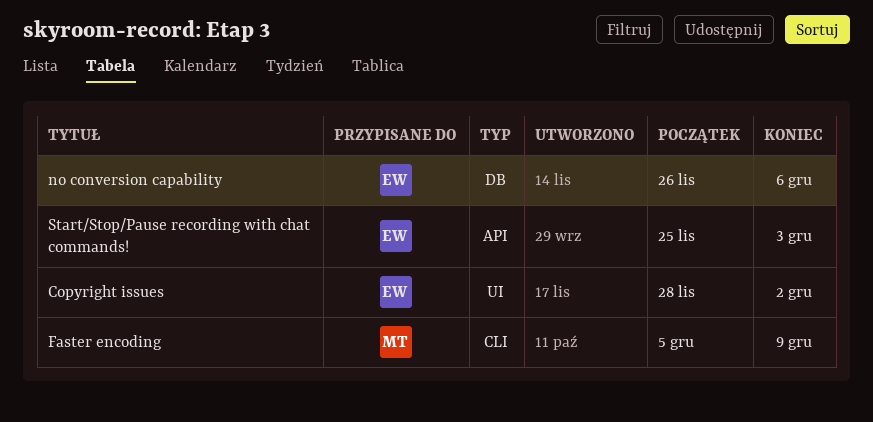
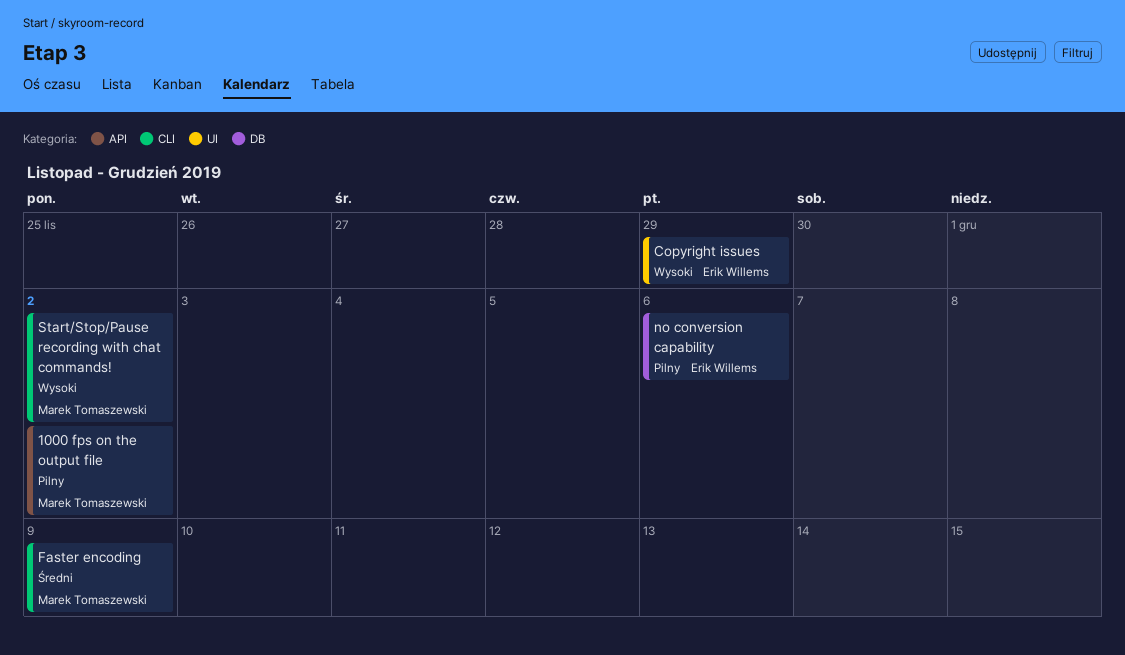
1000 fps on the output file: none -> present
Copyright issues, due: Dec 2 -> Nov 29
Start/Stop/Pause recording with chat commands!, owner: Erik Willems -> Marek Tomaszewski
Start/Stop/Pause recording with chat commands!, label: API -> CLI
Start/Stop/Pause recording with chat commands!, due: Dec 3 -> Dec 2

